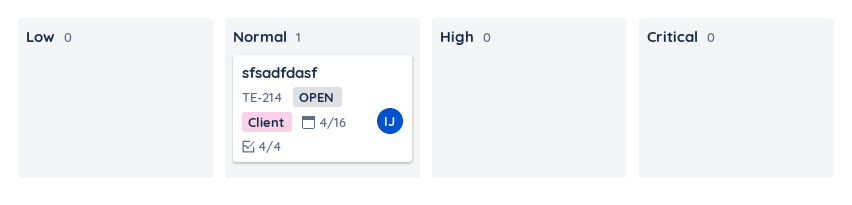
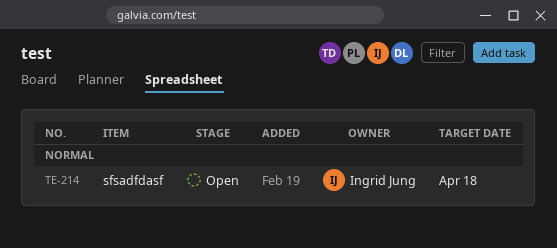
TE-214, due: Apr 16 -> Apr 18

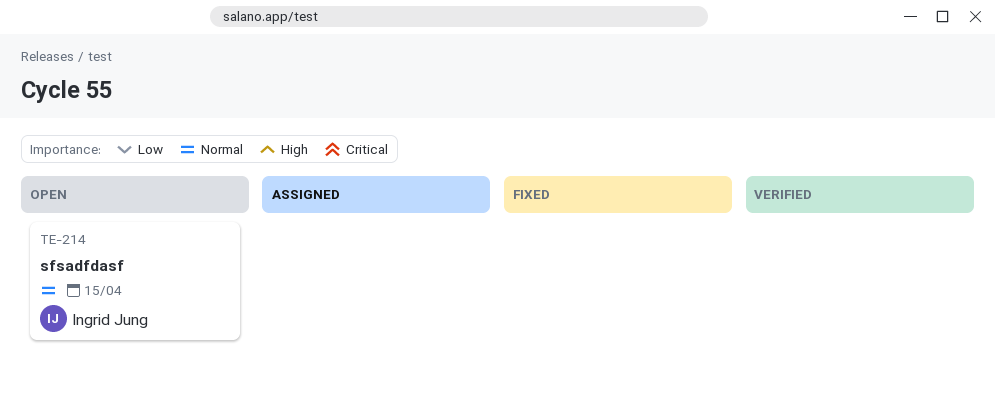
TE-214, due: Apr 18 -> Apr 15

